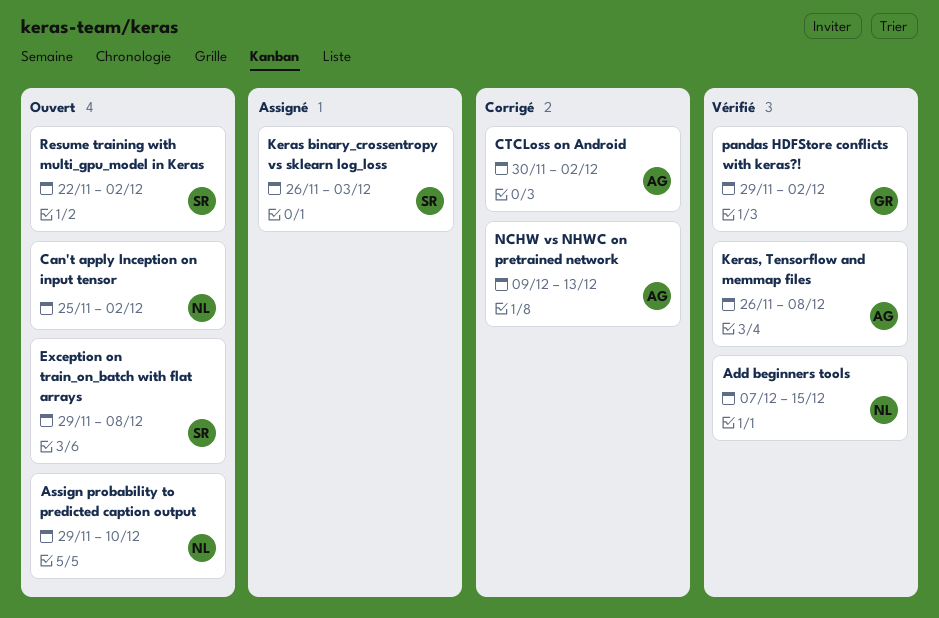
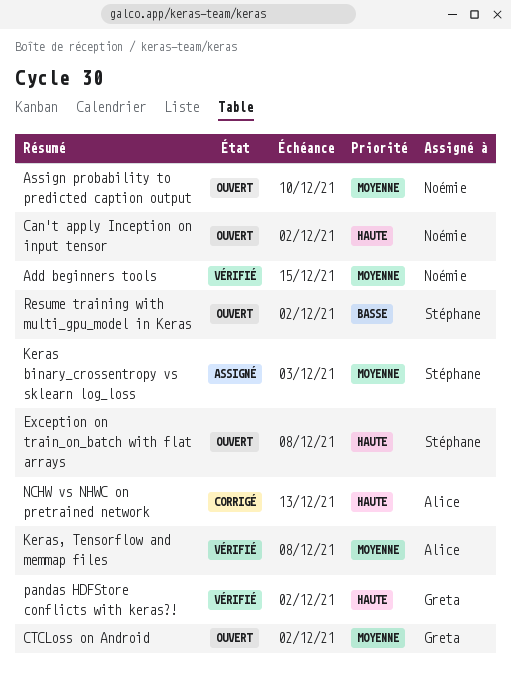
CTCLoss on Android, status: Corrigé -> Ouvert
CTCLoss on Android, owner: Alice -> Greta

